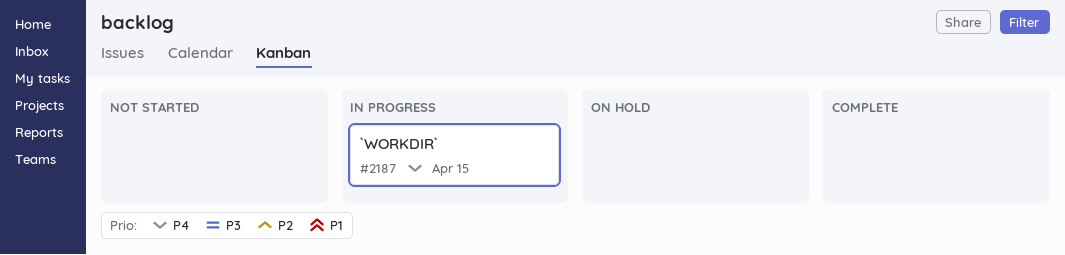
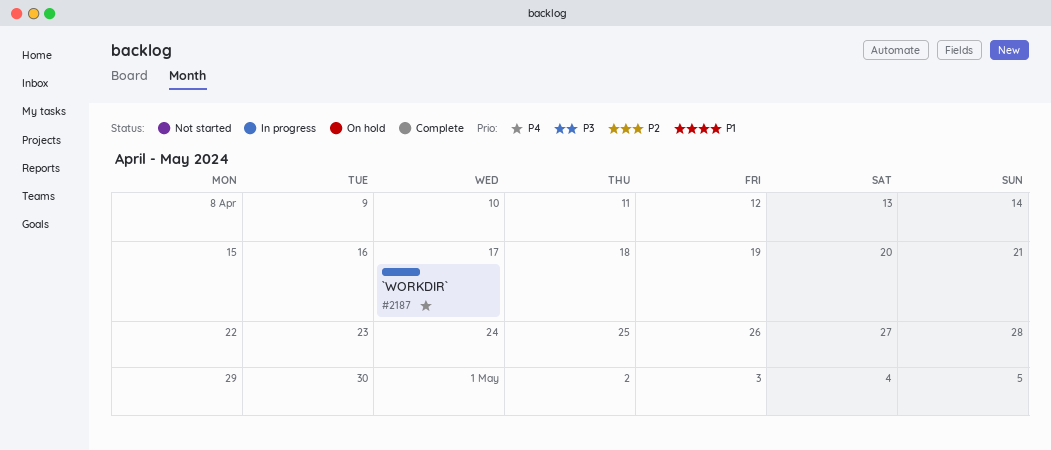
#2187, due: Apr 15 -> Apr 17

